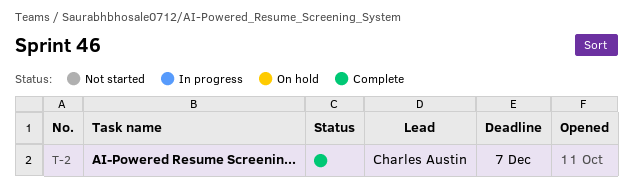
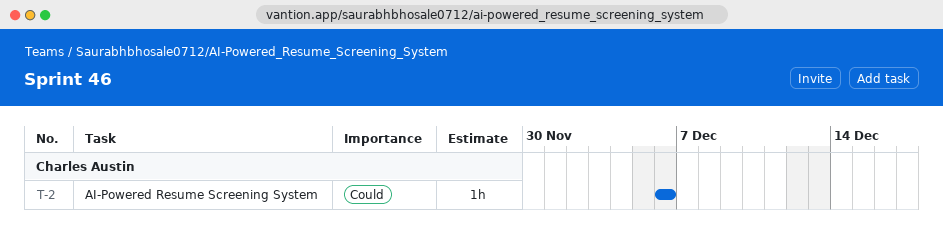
T-2, due: Dec 7 -> Dec 6

